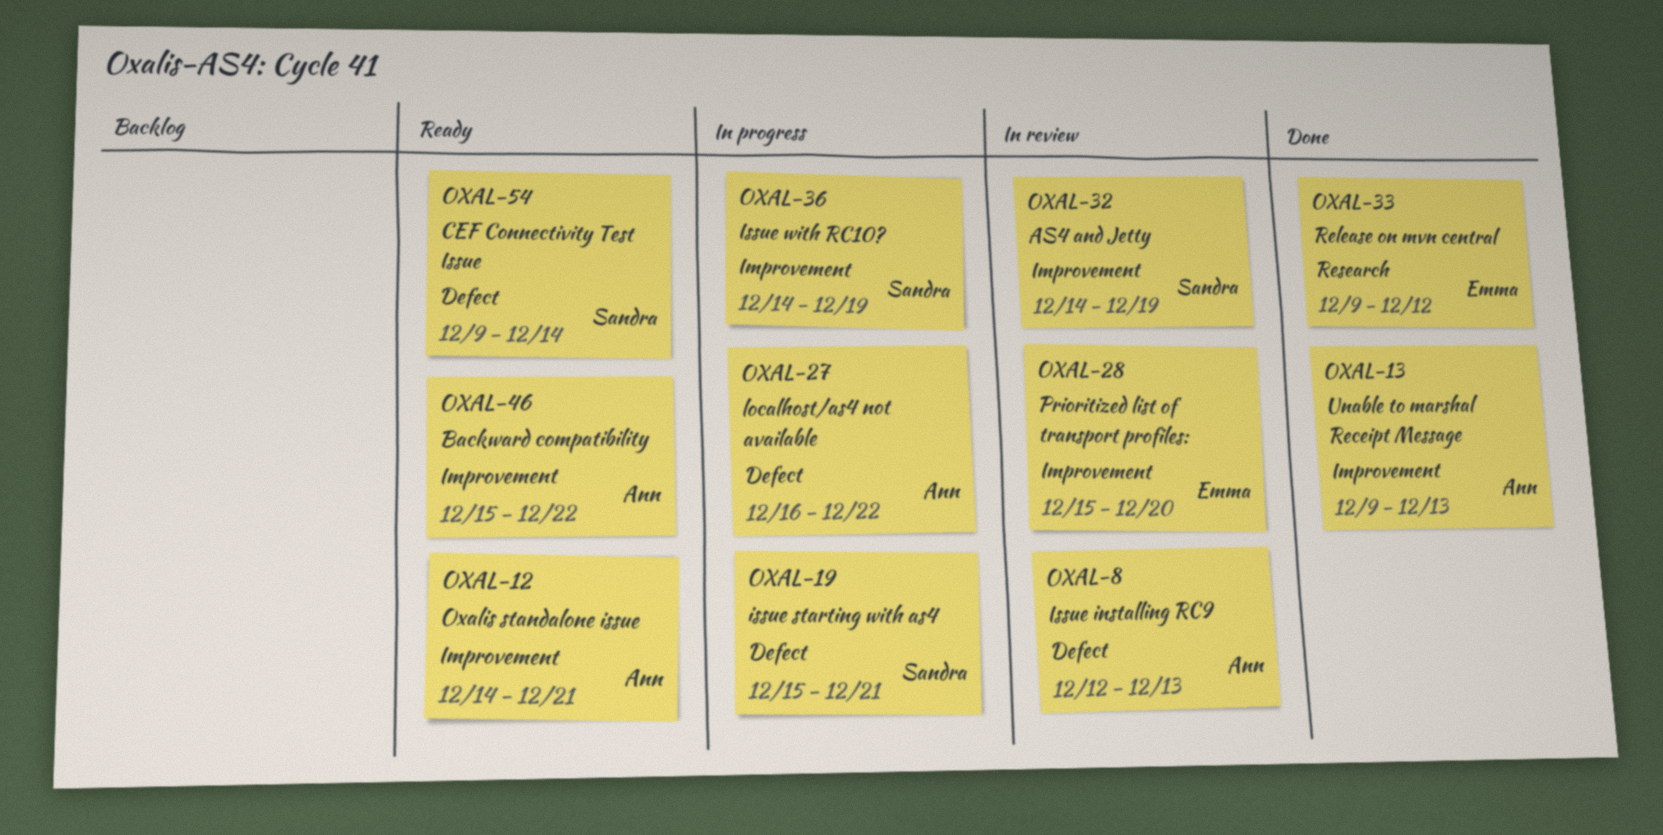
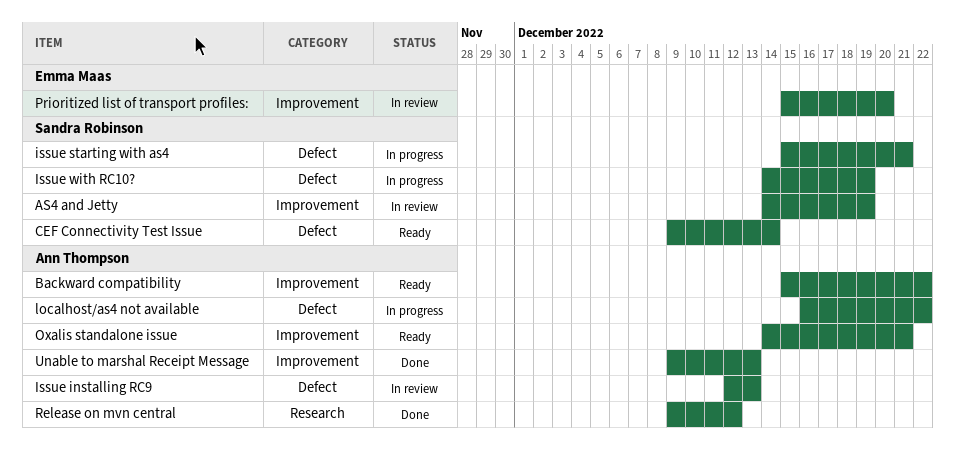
Issue with RC10?, label: Improvement -> Defect
Release on mvn central, owner: Emma Maas -> Ann Thompson

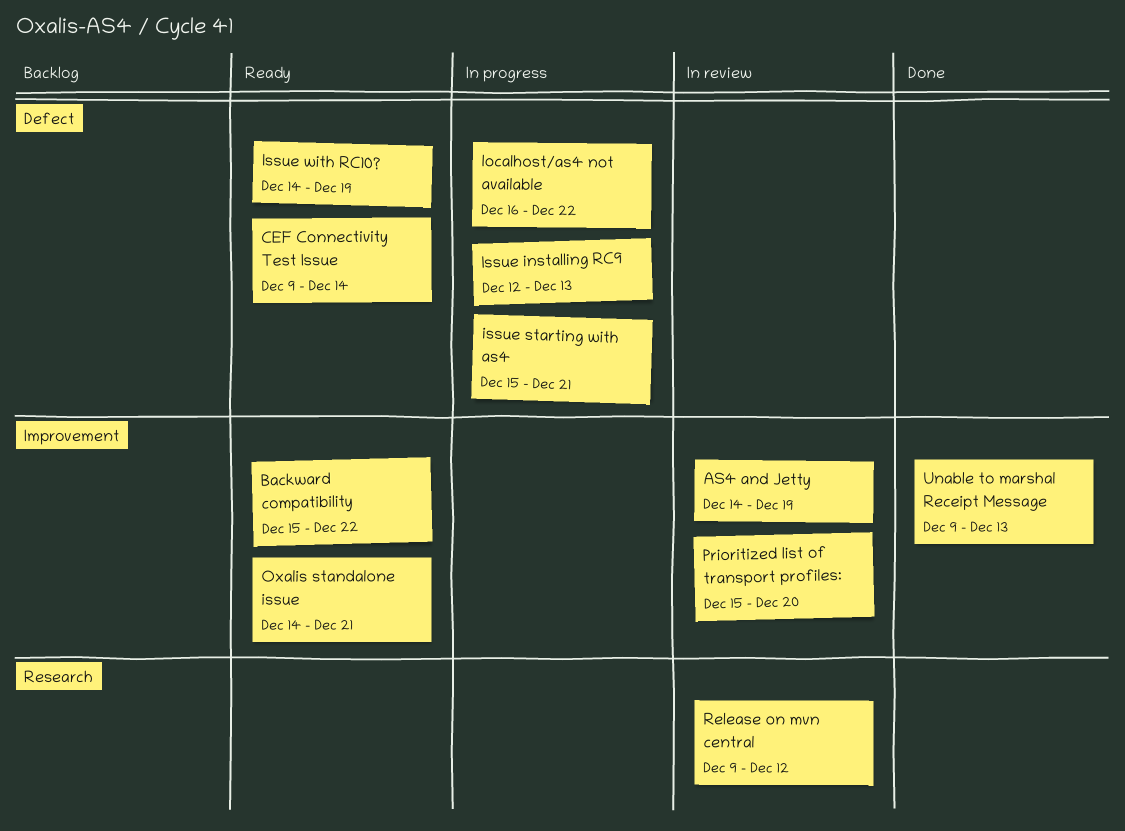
Issue installing RC9, status: In review -> In progress
Issue with RC10?, status: In progress -> Ready
Release on mvn central, status: Done -> In review

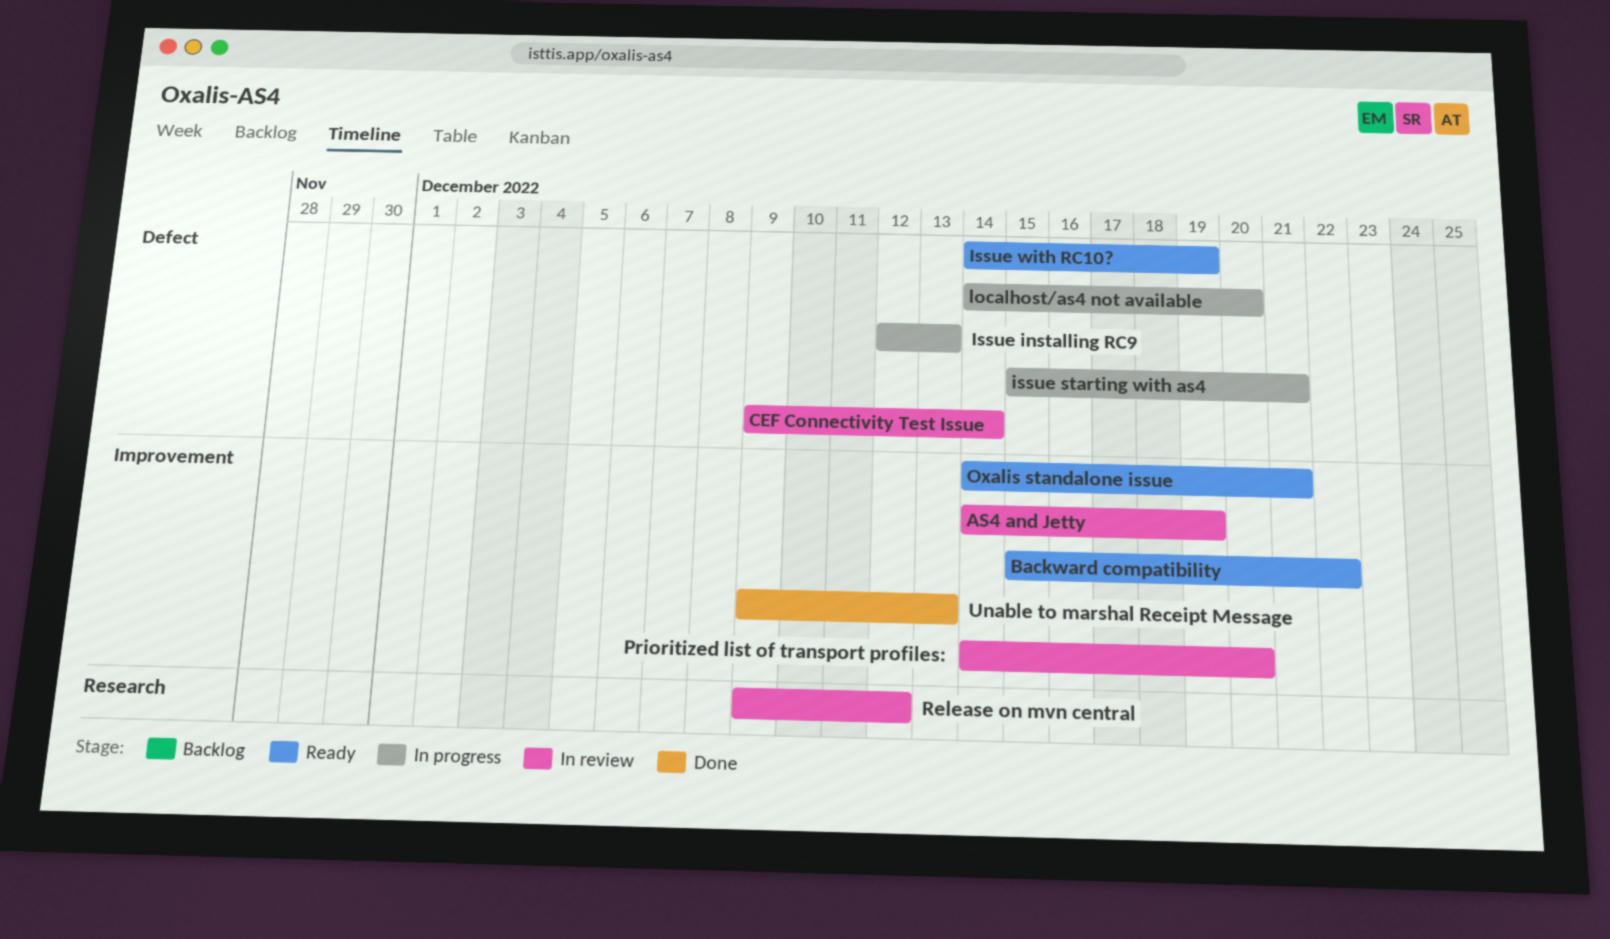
CEF Connectivity Test Issue, status: Ready -> In review
localhost/as4 not available, start: Dec 16 -> Dec 14
localhost/as4 not available, due: Dec 22 -> Dec 20
Prioritized list of transport profiles:, start: Dec 15 -> Dec 14

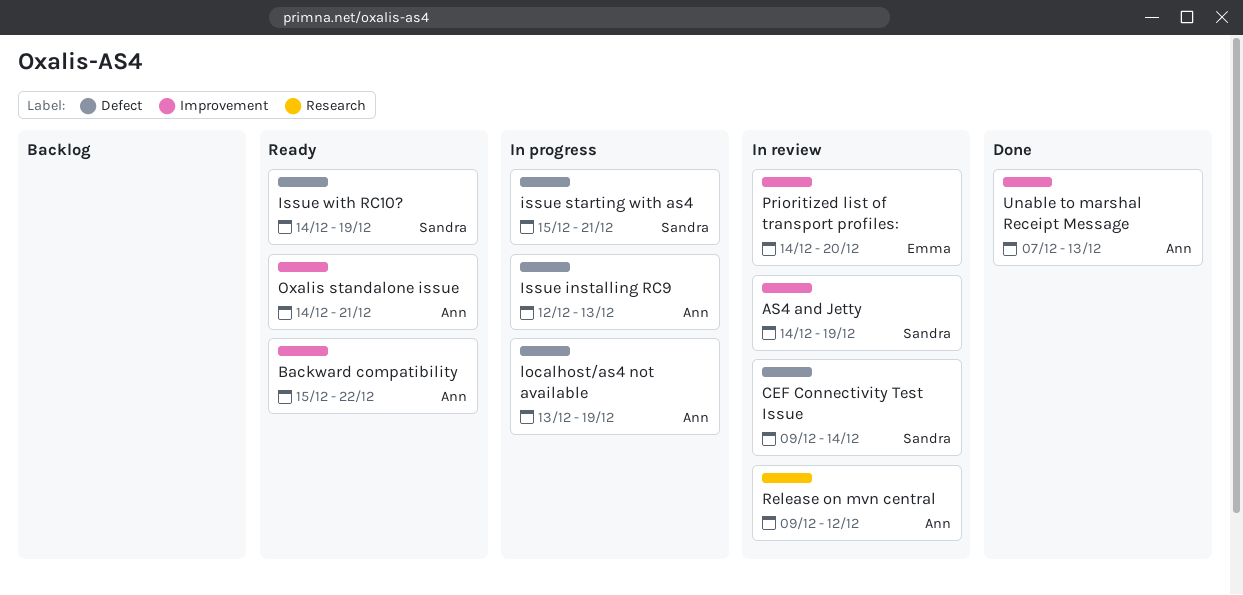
localhost/as4 not available, start: Dec 14 -> Dec 13
localhost/as4 not available, due: Dec 20 -> Dec 19
Unable to marshal Receipt Message, start: Dec 9 -> Dec 7

